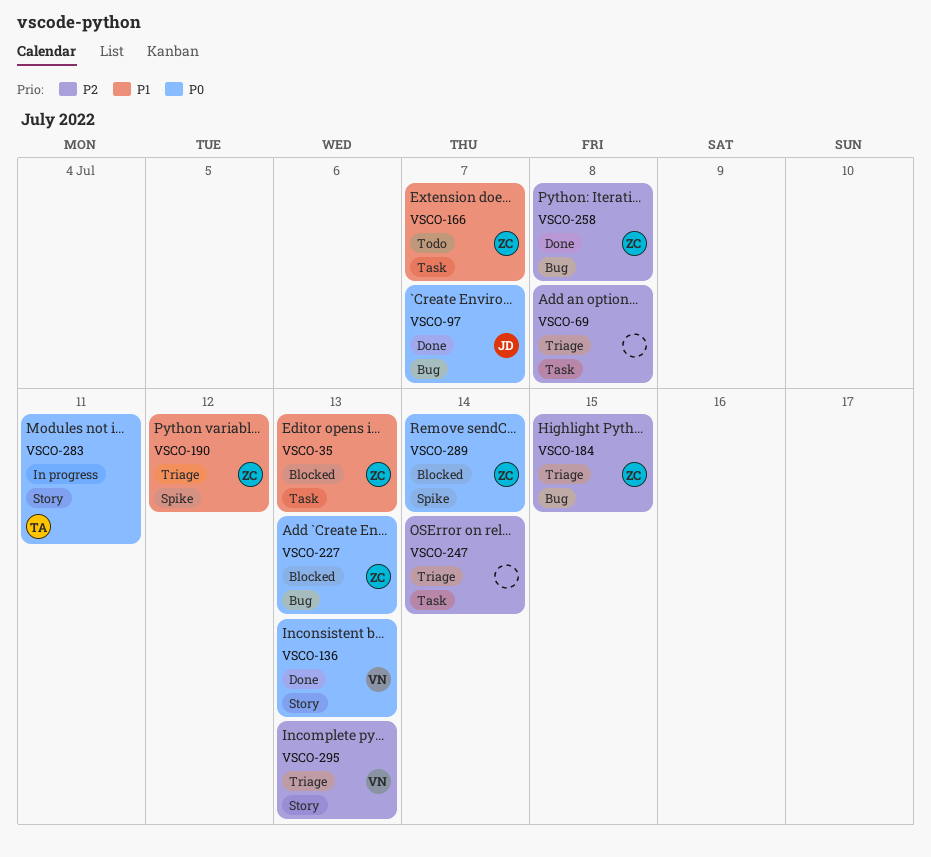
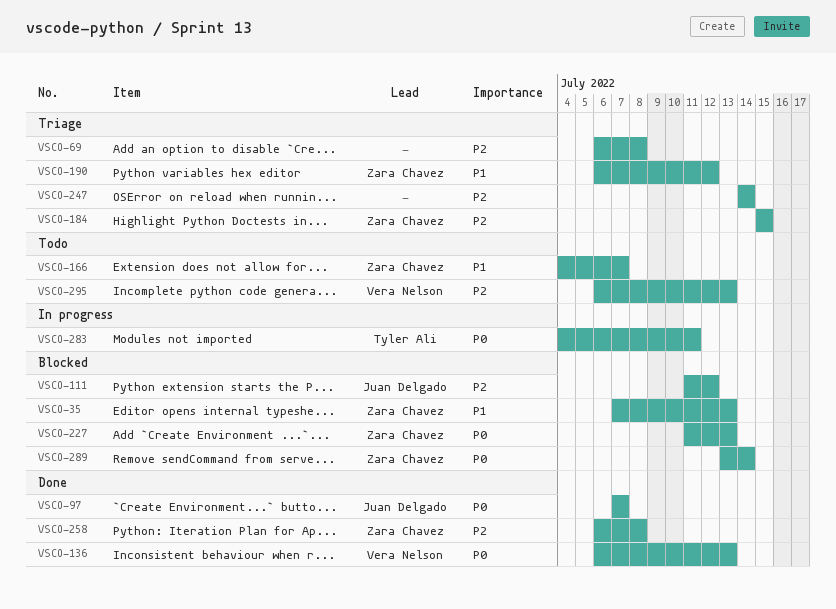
VSCO-111: none -> present
VSCO-295, status: Triage -> Todo

